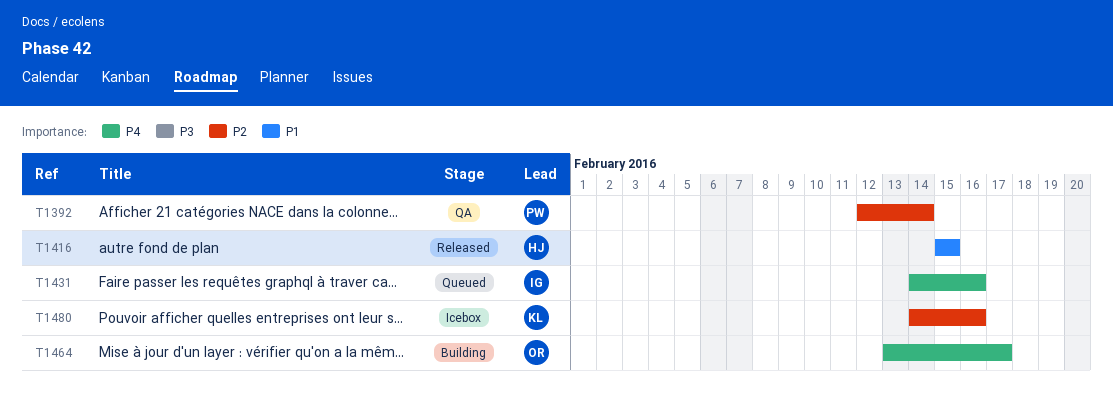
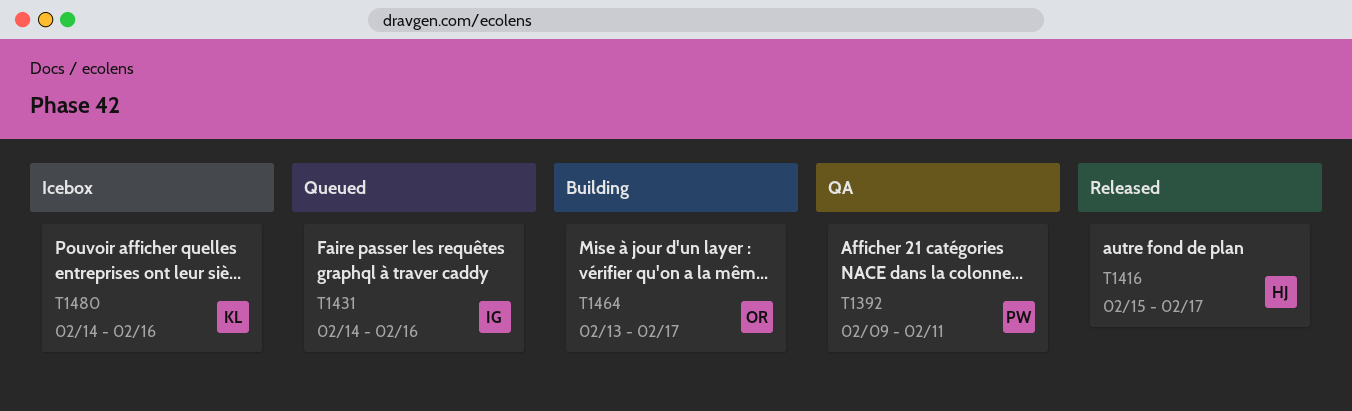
T1392, start: Feb 12 -> Feb 9
T1392, due: Feb 14 -> Feb 11
T1416, due: Feb 15 -> Feb 17

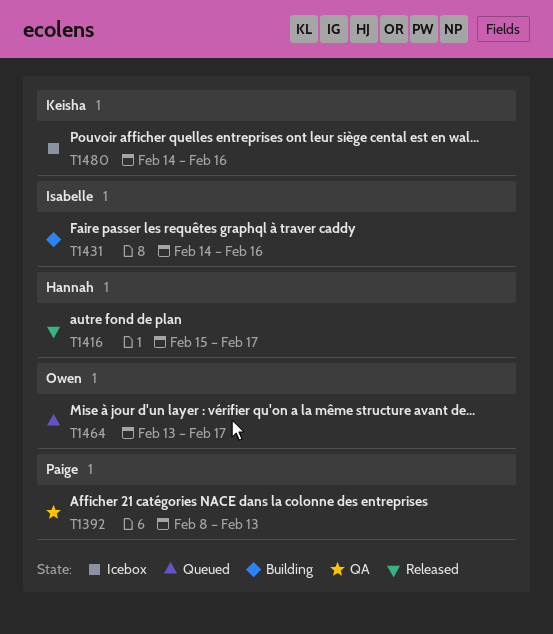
T1392, start: Feb 9 -> Feb 8
T1392, due: Feb 11 -> Feb 13
T1431, status: Queued -> Building
T1464, status: Building -> Queued

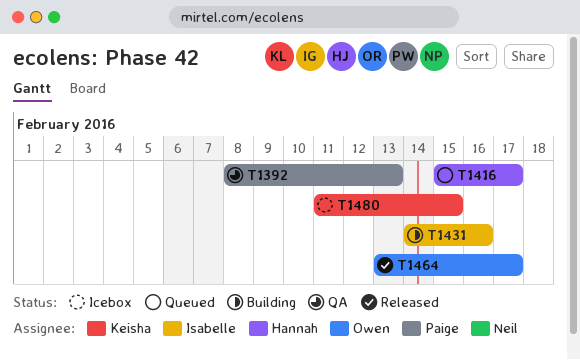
T1416, status: Released -> Queued
T1464, status: Queued -> Released
T1480, start: Feb 14 -> Feb 11
T1480, due: Feb 16 -> Feb 15

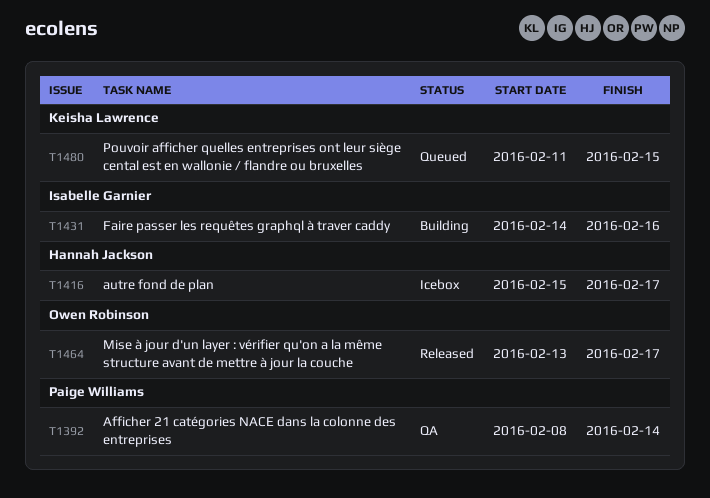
T1392, due: Feb 13 -> Feb 14
T1416, status: Queued -> Icebox
T1480, status: Icebox -> Queued

